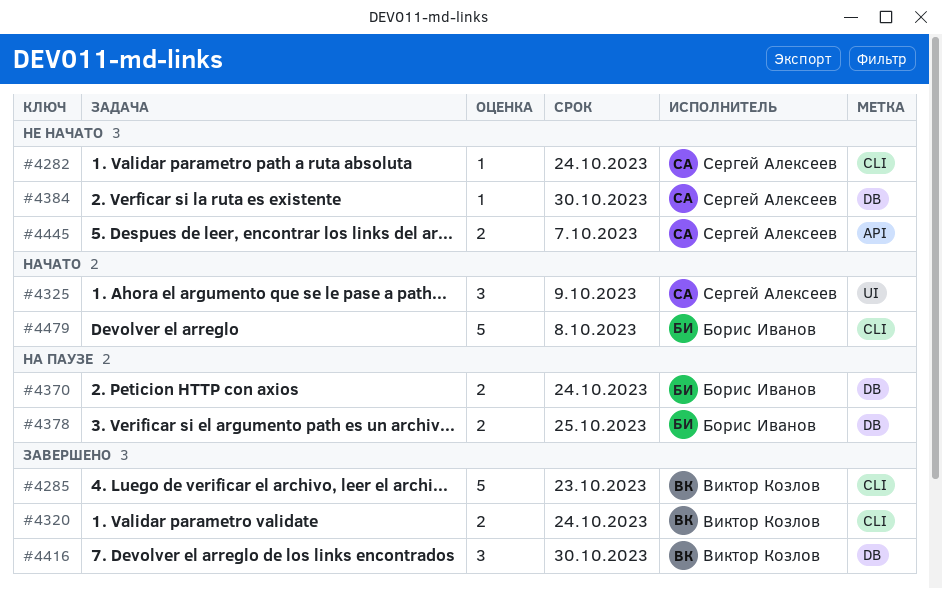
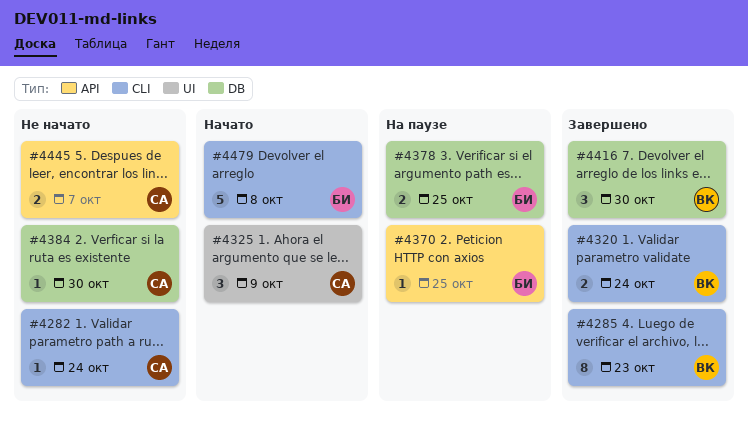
#4285, estimate: 5 -> 8
#4370, label: DB -> API
#4370, estimate: 2 -> 1
#4370, due: Oct 24 -> Oct 25

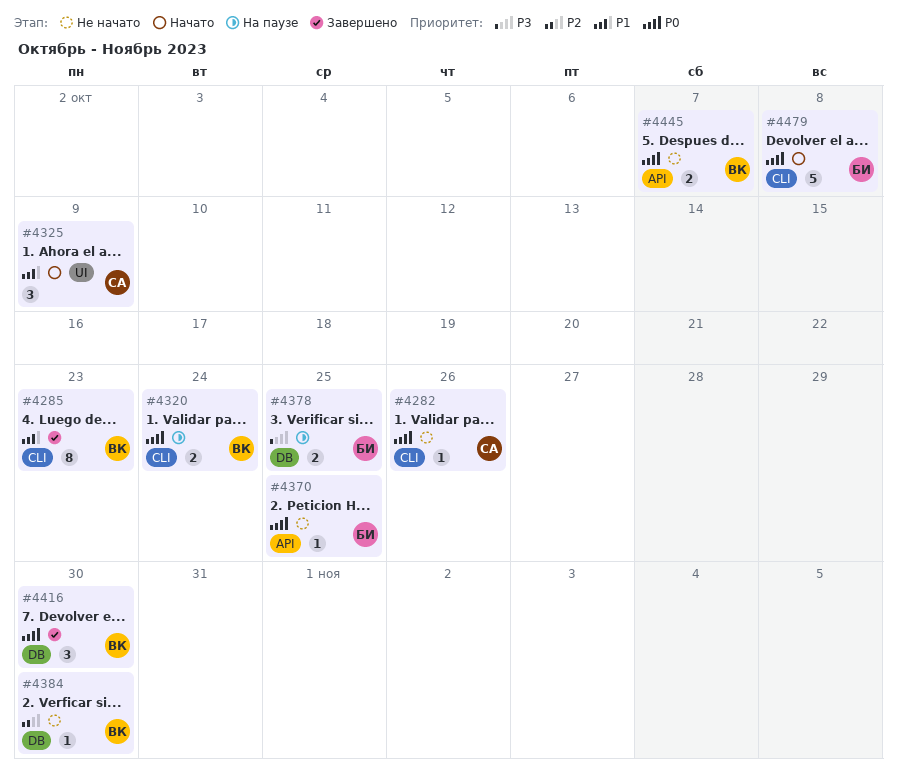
#4282, due: Oct 24 -> Oct 26
#4320, status: Завершено -> На паузе
#4370, status: На паузе -> Не начато
#4384, owner: СА -> ВК
#4445, owner: СА -> ВК

